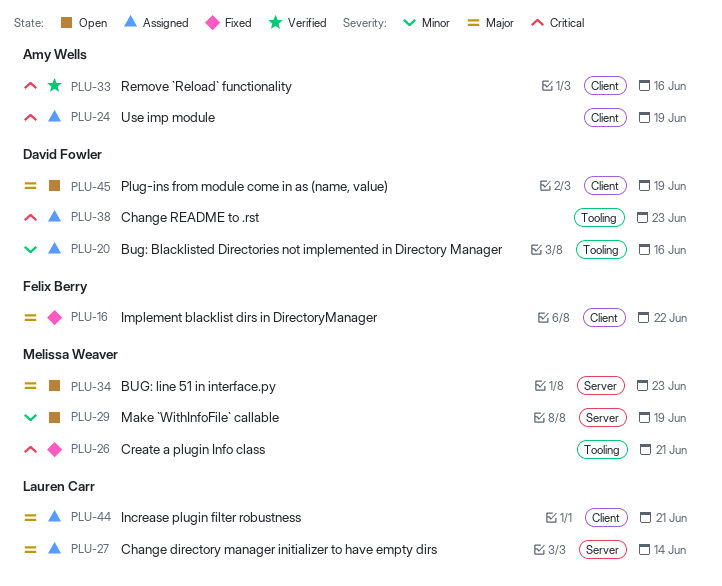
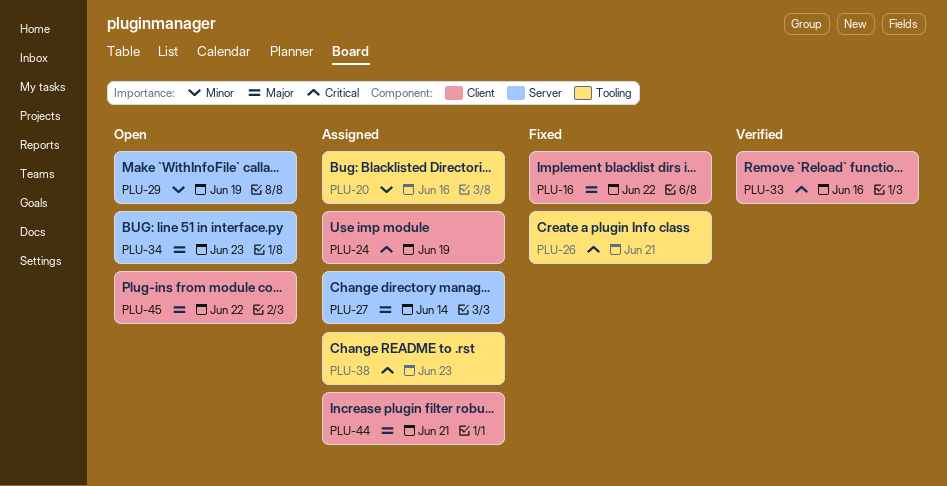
PLU-45, due: Jun 19 -> Jun 22

